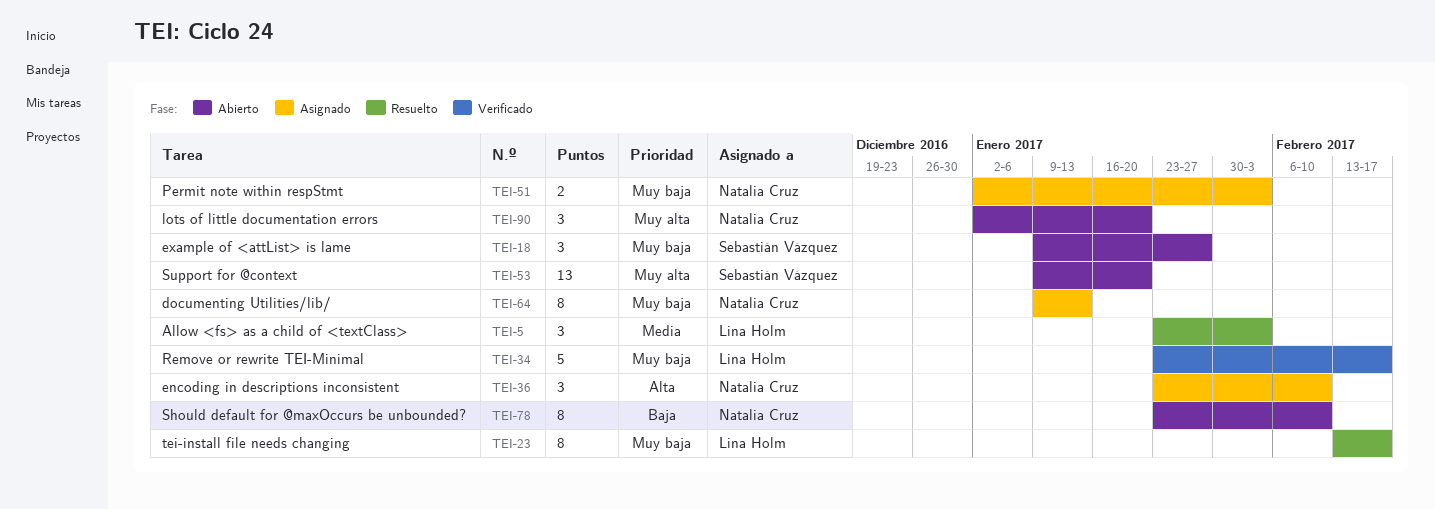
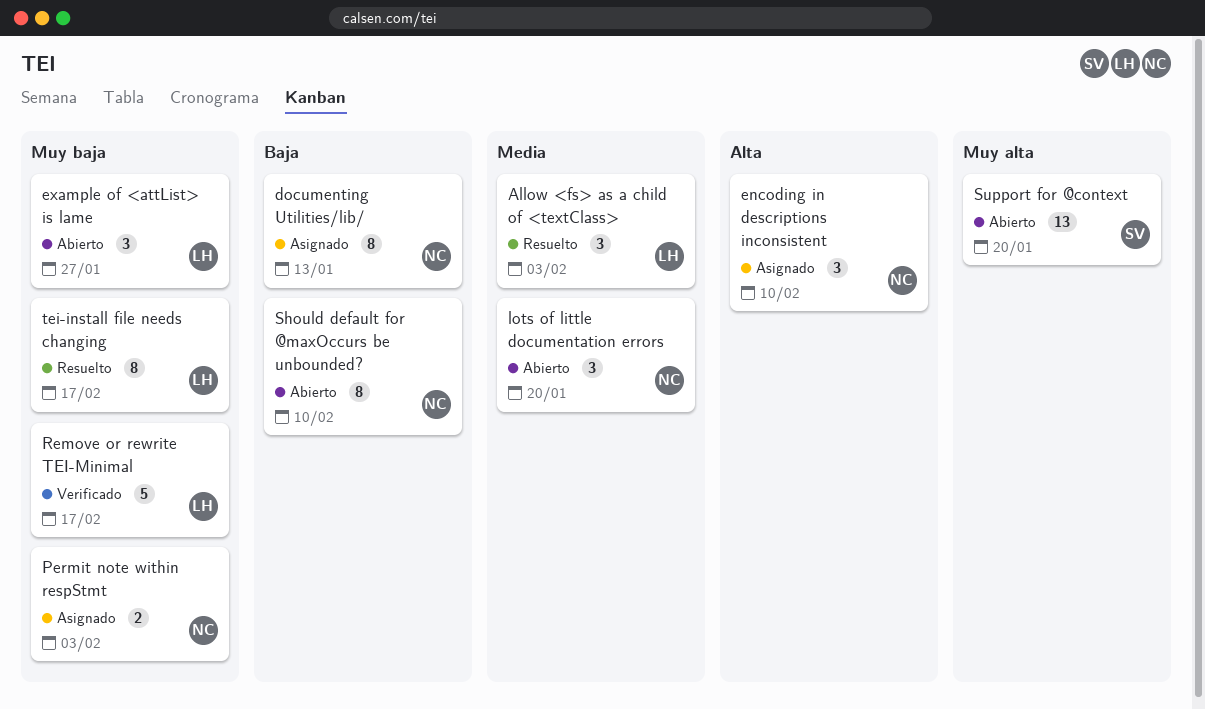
documenting Utilities/lib/, priority: Muy baja -> Baja
example of <attList> is lame, owner: Sebastián Vázquez -> Lina Holm
lots of little documentation errors, priority: Muy alta -> Media

